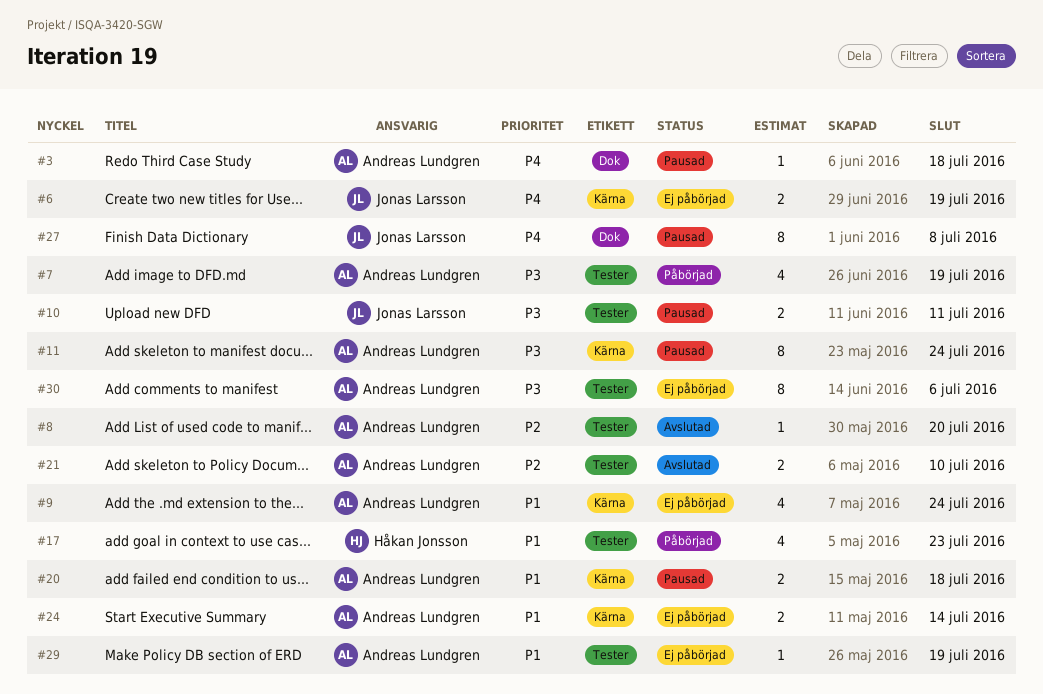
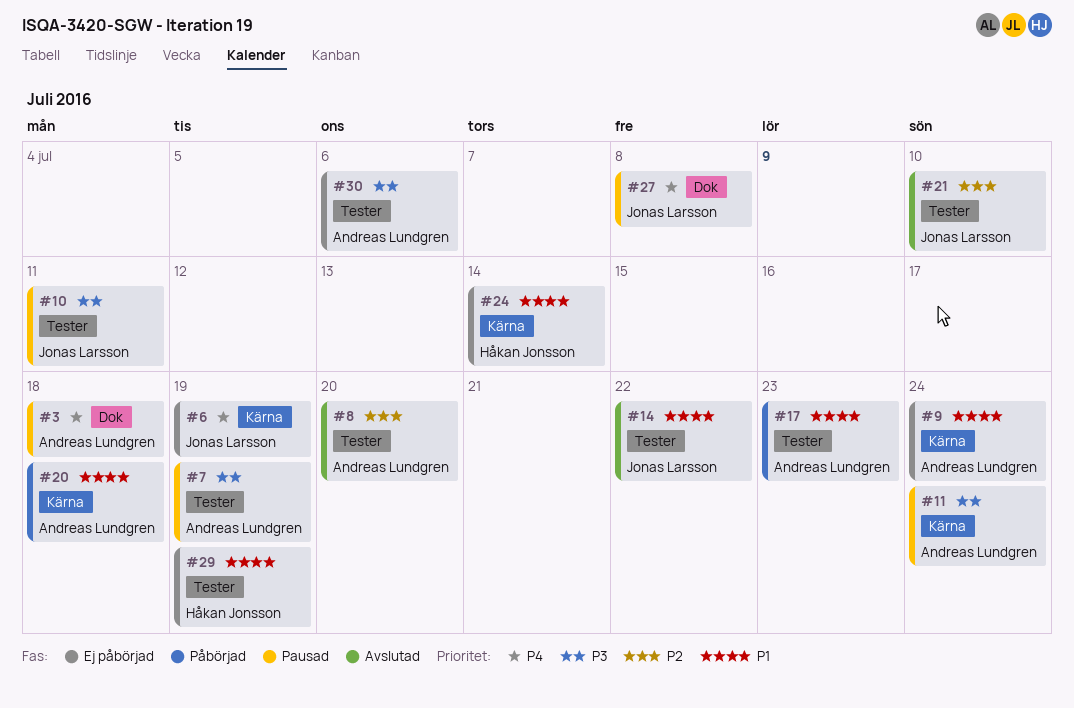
#7, status: Påbörjad -> Pausad
#14: none -> present
#17, owner: Håkan Jonsson -> Andreas Lundgren
#20, status: Pausad -> Påbörjad
#21, owner: Andreas Lundgren -> Jonas Larsson
#24, owner: Andreas Lundgren -> Håkan Jonsson
#29, owner: Andreas Lundgren -> Håkan Jonsson

